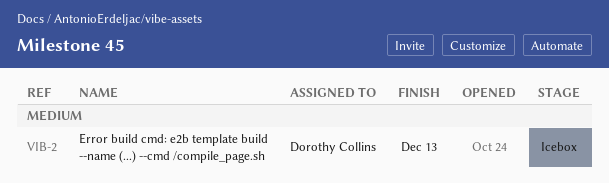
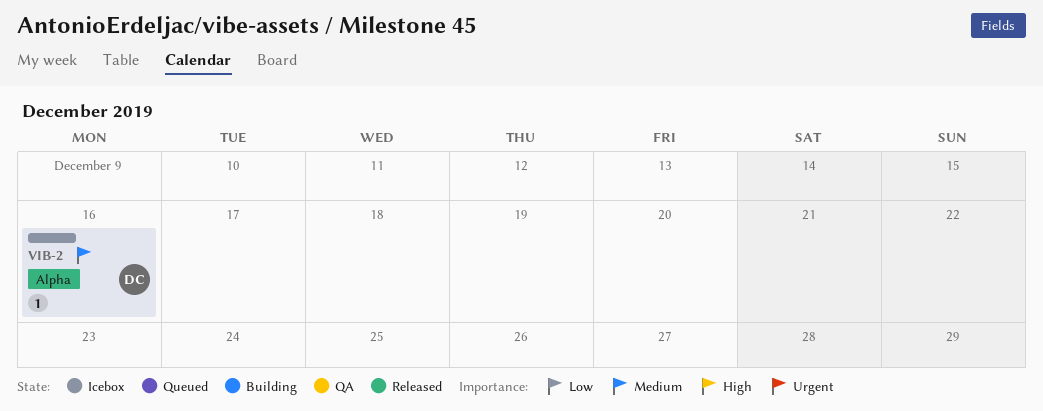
VIB-2, due: Dec 13 -> Dec 16

